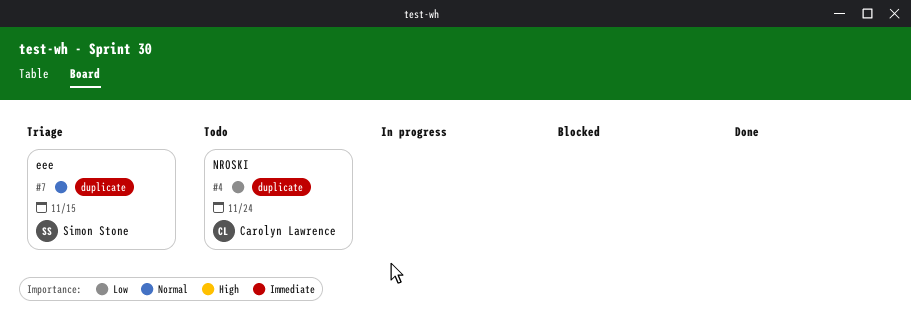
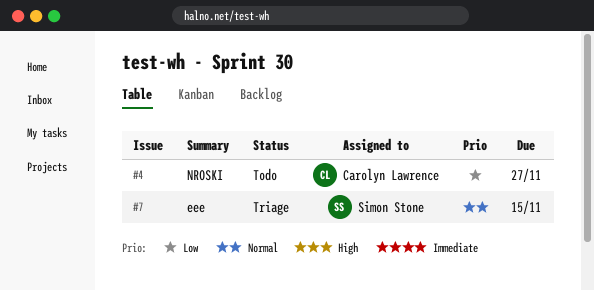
#4, due: Nov 24 -> Nov 27

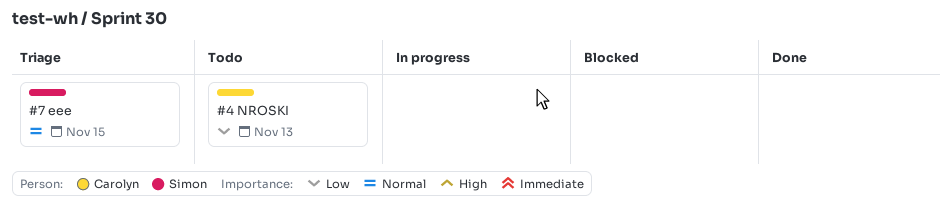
#4, due: Nov 27 -> Nov 13

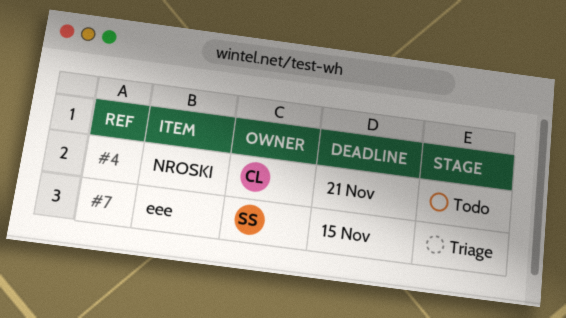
#4, due: Nov 13 -> Nov 21

